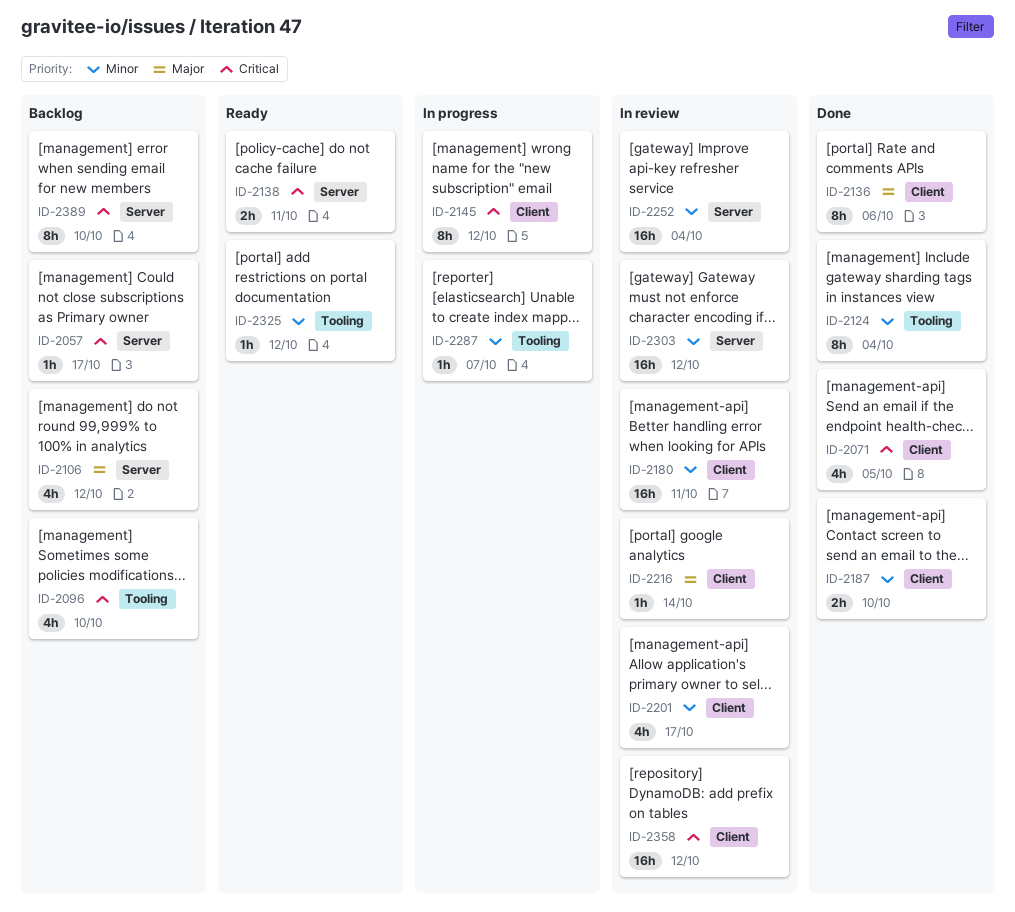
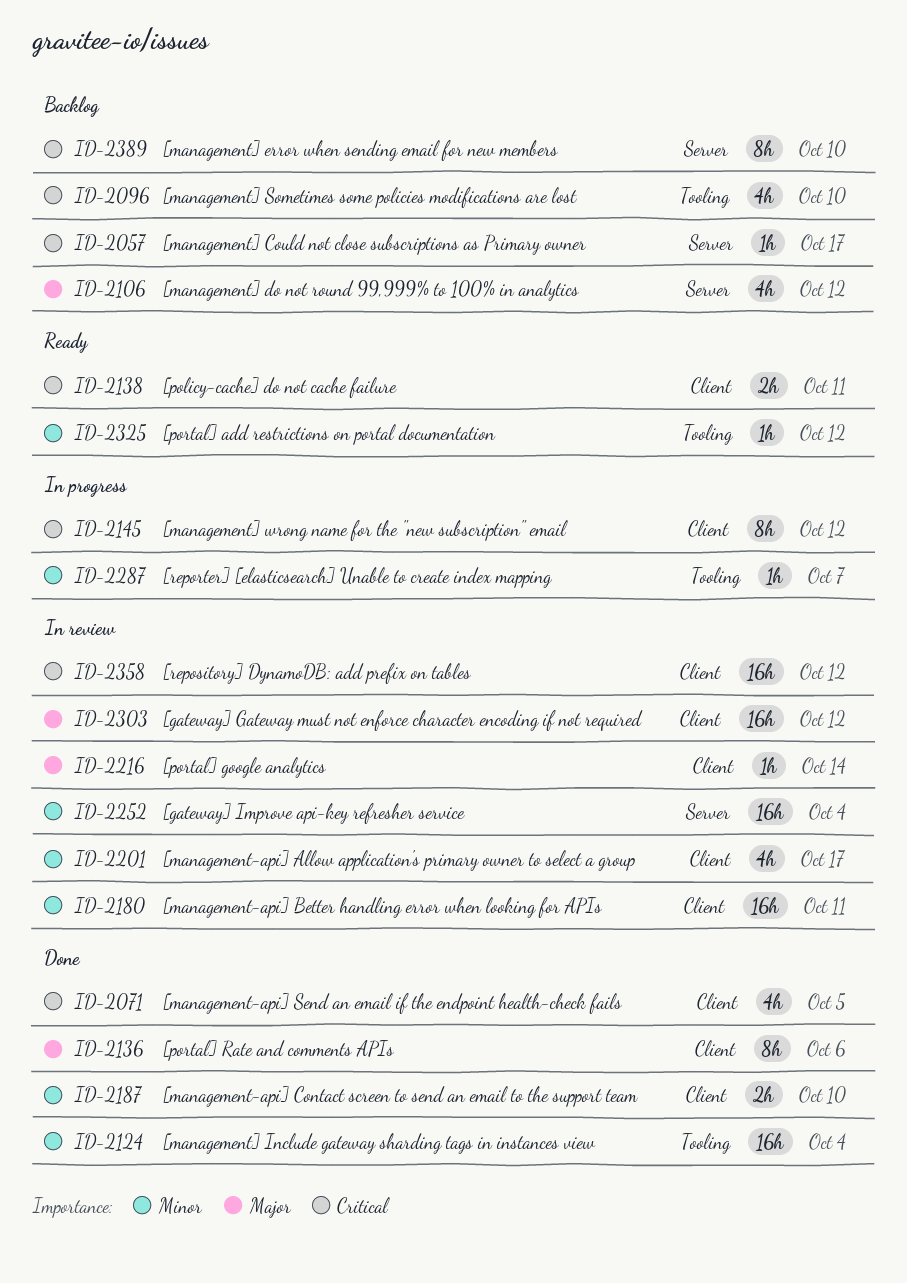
ID-2124, estimate: 8h -> 16h
ID-2138, label: Server -> Client
ID-2303, priority: Minor -> Major
ID-2303, label: Server -> Client

